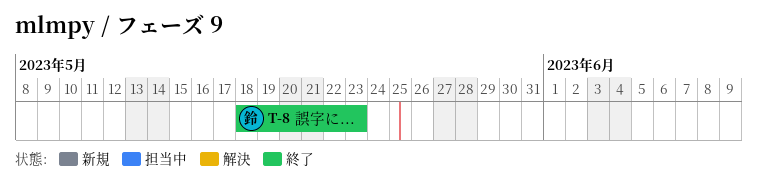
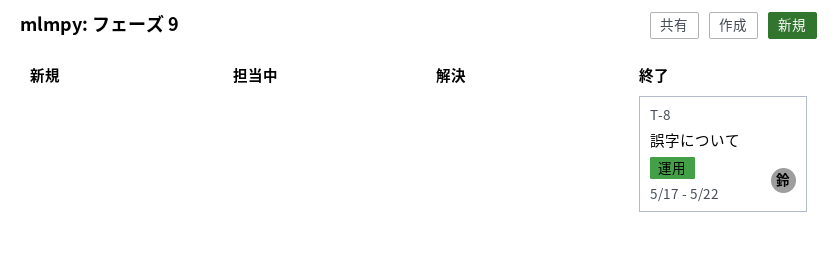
T-8, start: May 18 -> May 17
T-8, due: May 23 -> May 22

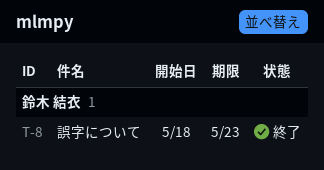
T-8, start: May 17 -> May 18
T-8, due: May 22 -> May 23

